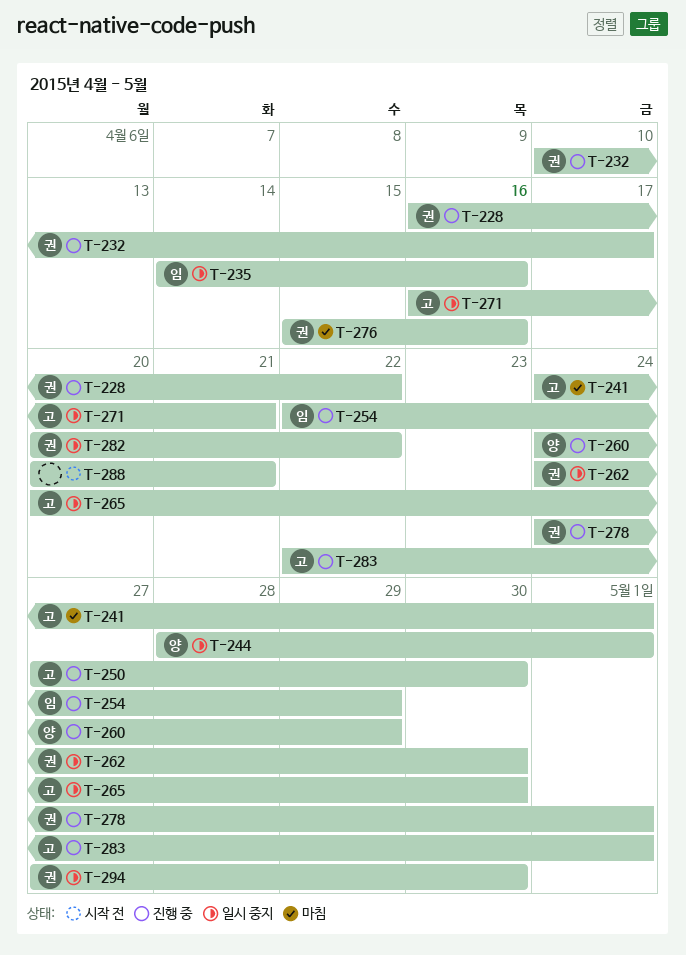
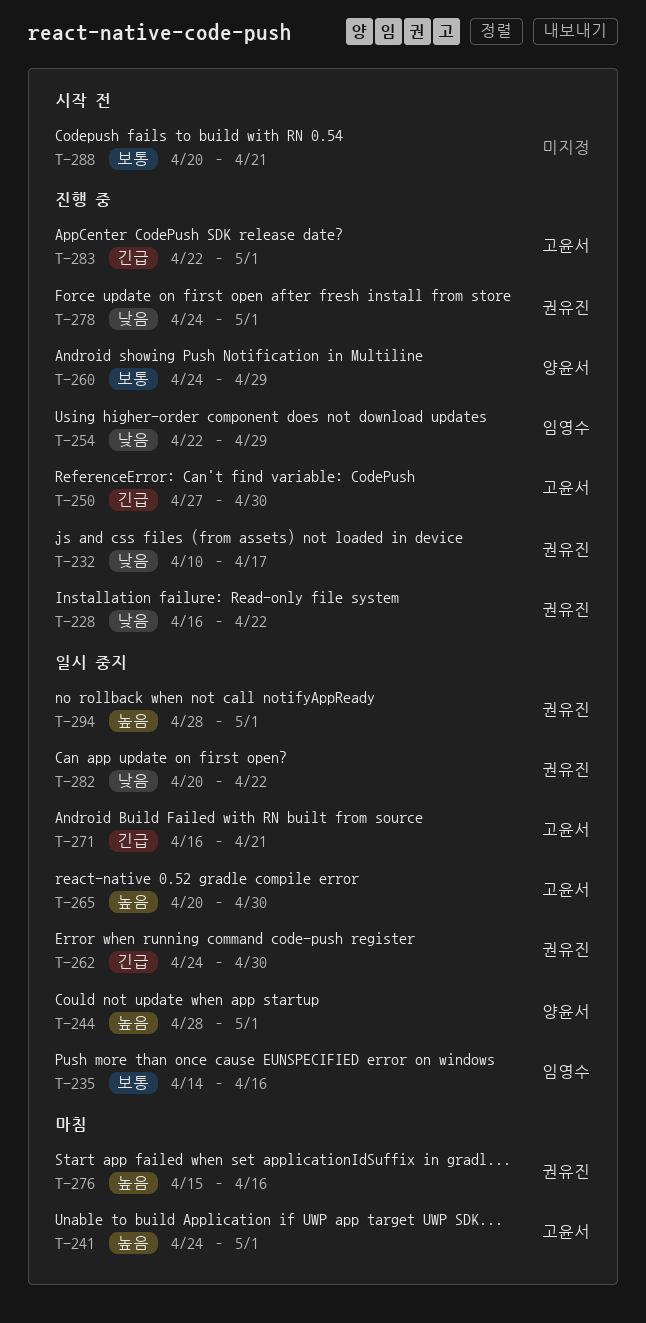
T-294, start: Apr 27 -> Apr 28
T-294, due: Apr 30 -> May 1

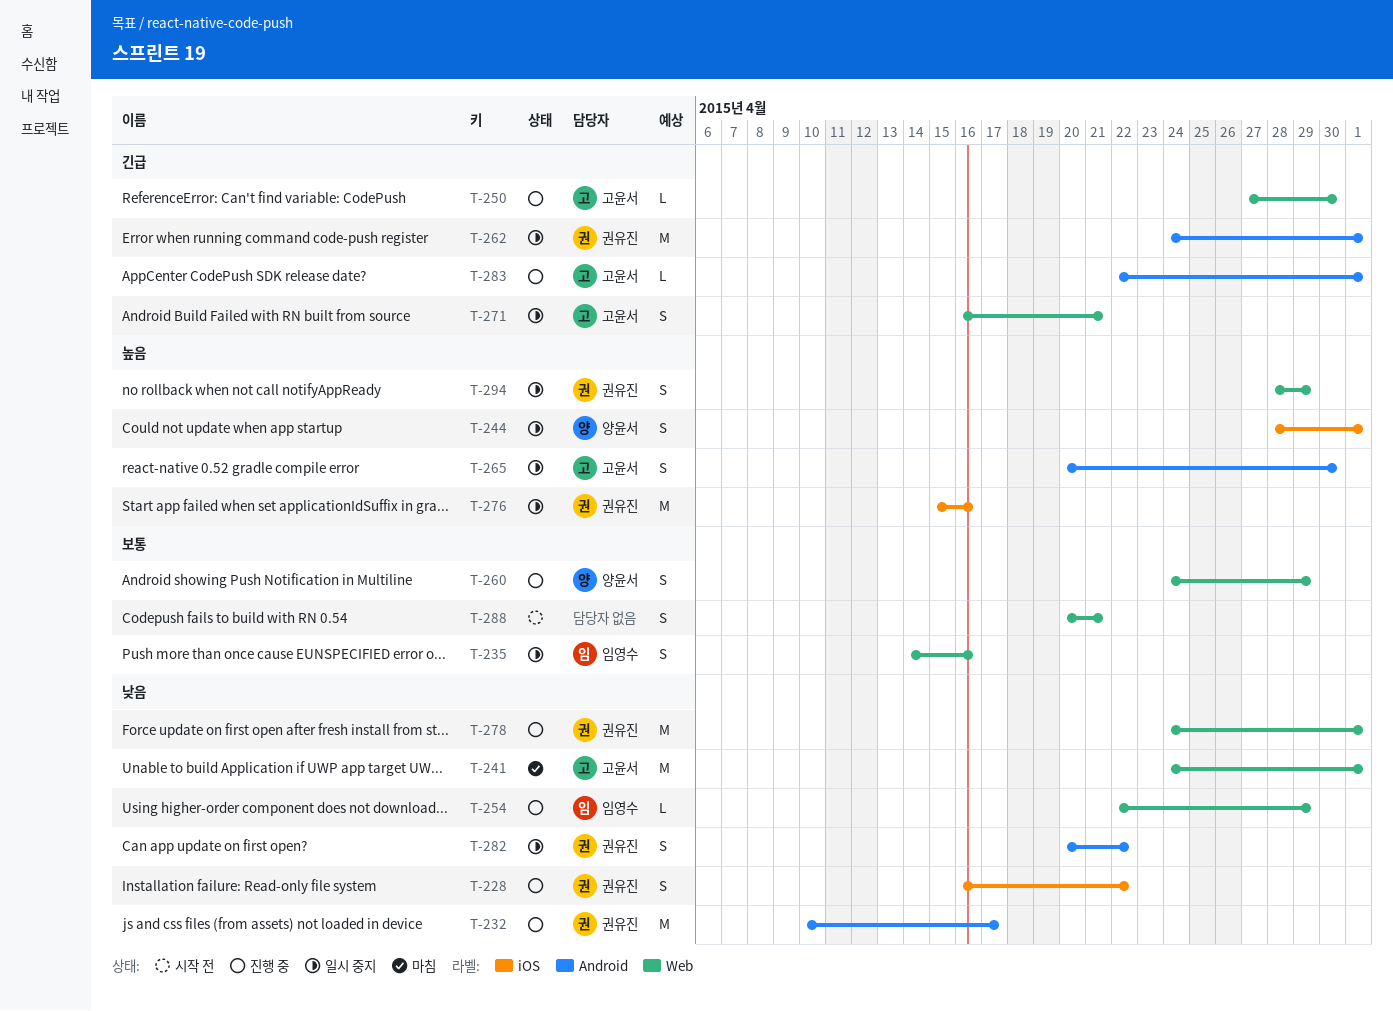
T-241, priority: 높음 -> 낮음
T-262, due: Apr 30 -> May 1
T-276, status: 마침 -> 일시 중지
T-294, due: May 1 -> Apr 29

